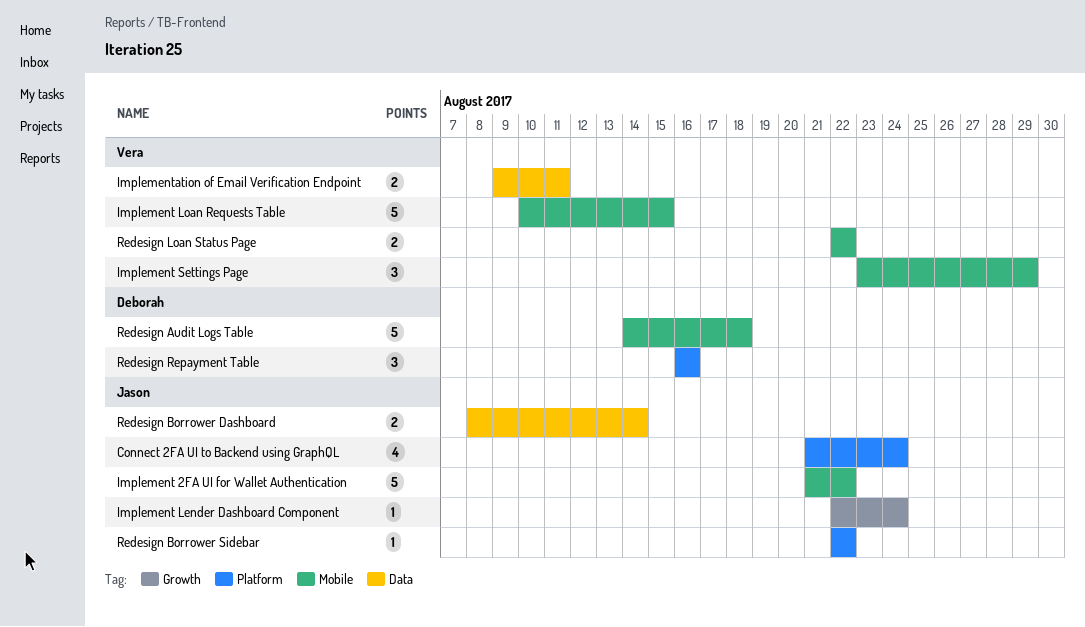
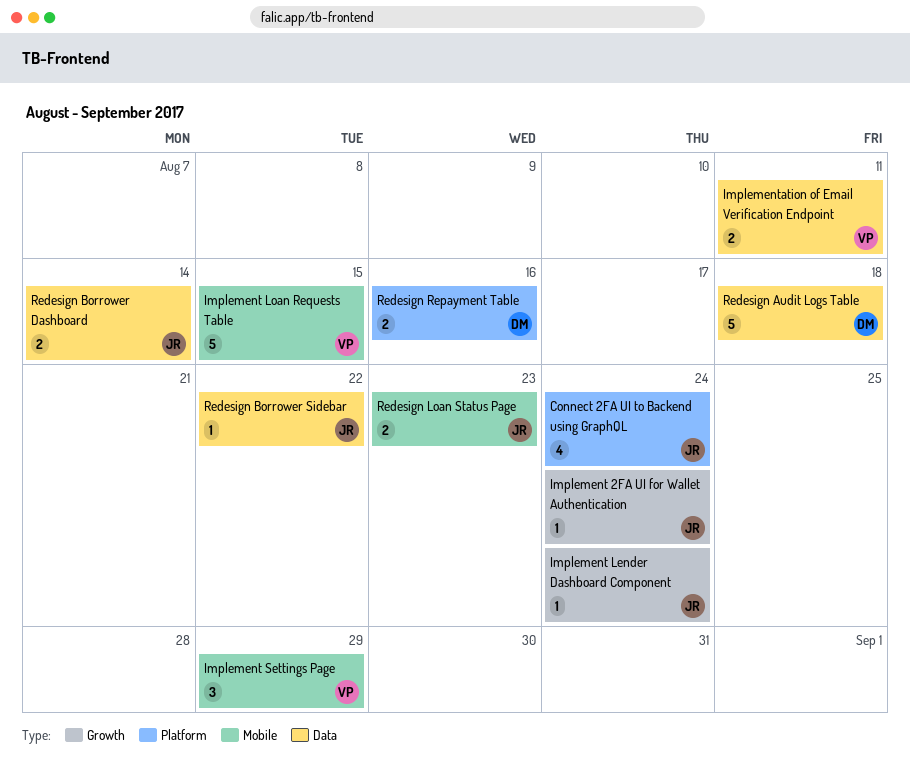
Implement 2FA UI for Wallet Authentication, label: Mobile -> Growth
Implement 2FA UI for Wallet Authentication, estimate: 5 -> 1
Implement 2FA UI for Wallet Authentication, due: Aug 22 -> Aug 24
Redesign Audit Logs Table, label: Mobile -> Data
Redesign Borrower Sidebar, label: Platform -> Data
Redesign Loan Status Page, owner: Vera -> Jason
Redesign Loan Status Page, due: Aug 22 -> Aug 23
Redesign Repayment Table, estimate: 3 -> 2

